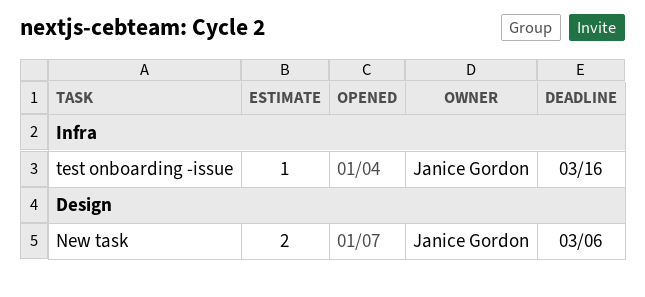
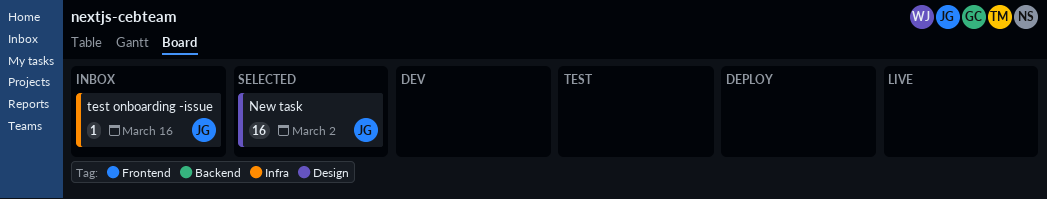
New task, estimate: 2 -> 16
New task, due: Mar 6 -> Mar 2

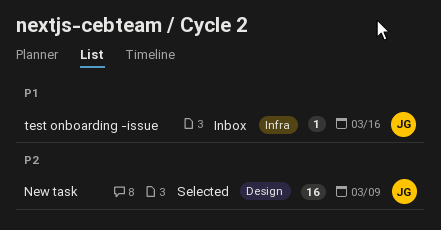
New task, due: Mar 2 -> Mar 9

